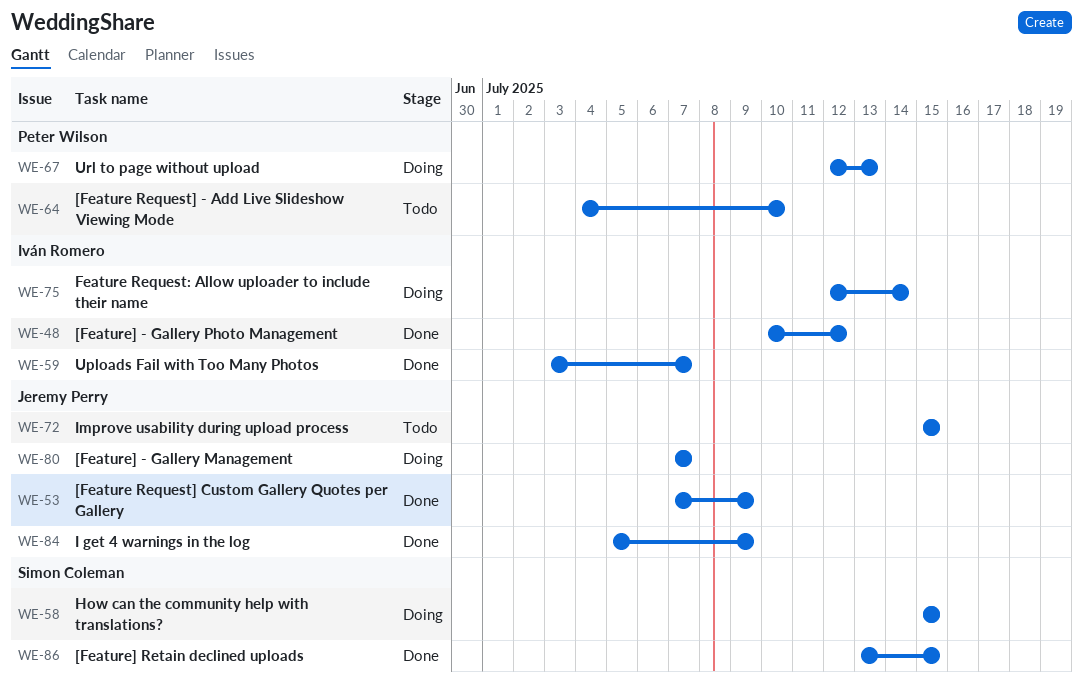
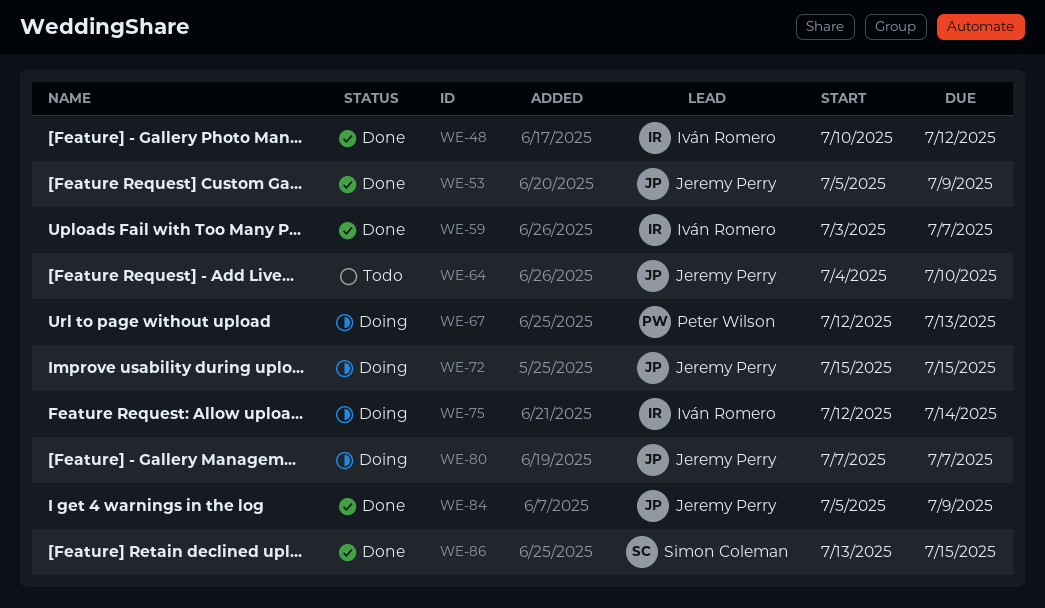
WE-53, start: Jul 7 -> Jul 5
WE-58: present -> none
WE-64, owner: Peter Wilson -> Jeremy Perry
WE-72, status: Todo -> Doing

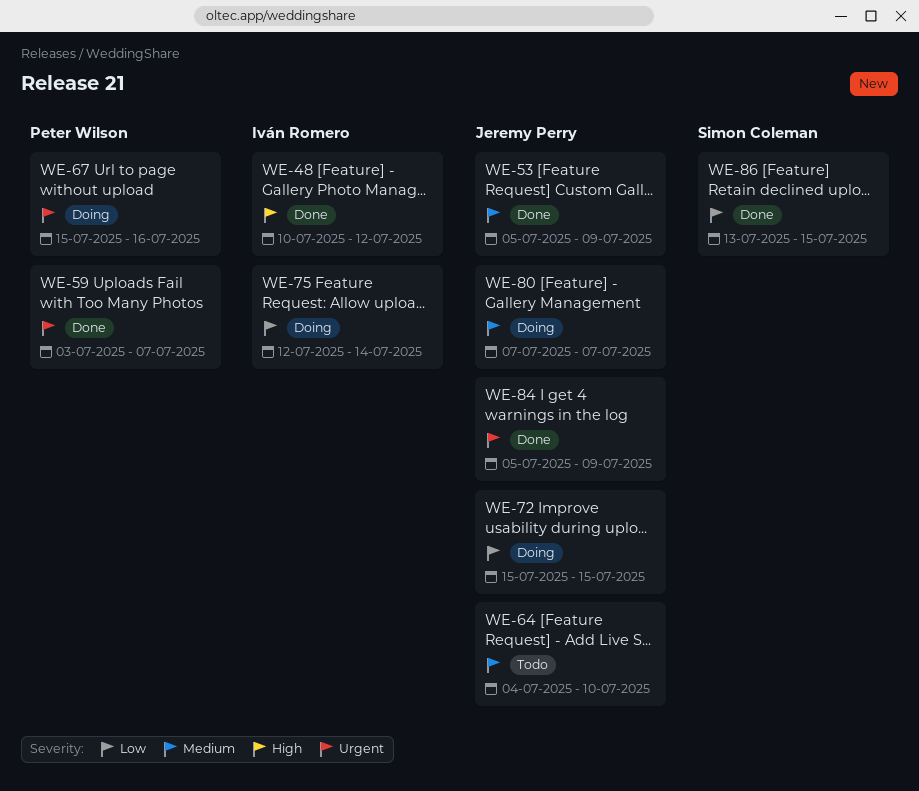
WE-59, owner: Iván Romero -> Peter Wilson
WE-67, start: Jul 12 -> Jul 15
WE-67, due: Jul 13 -> Jul 16

